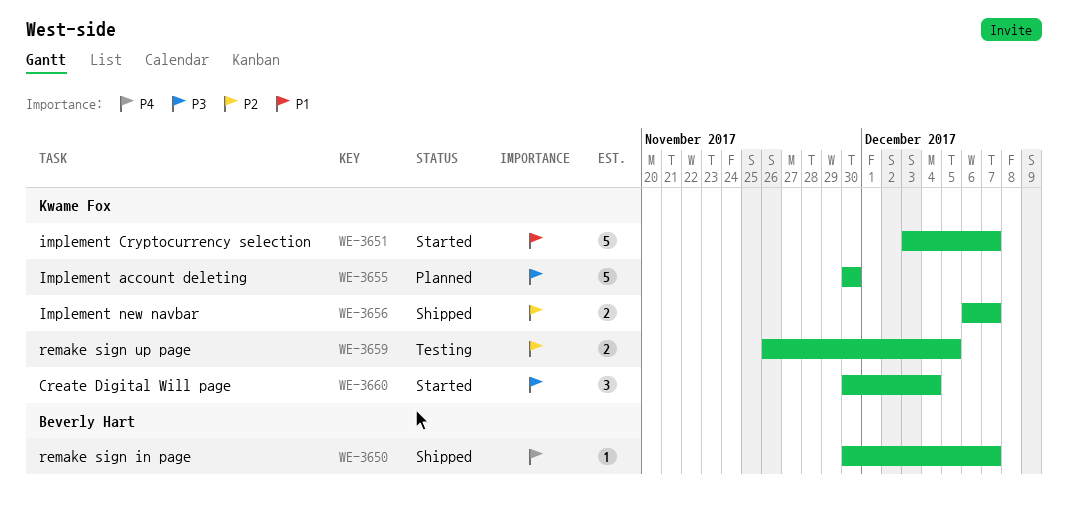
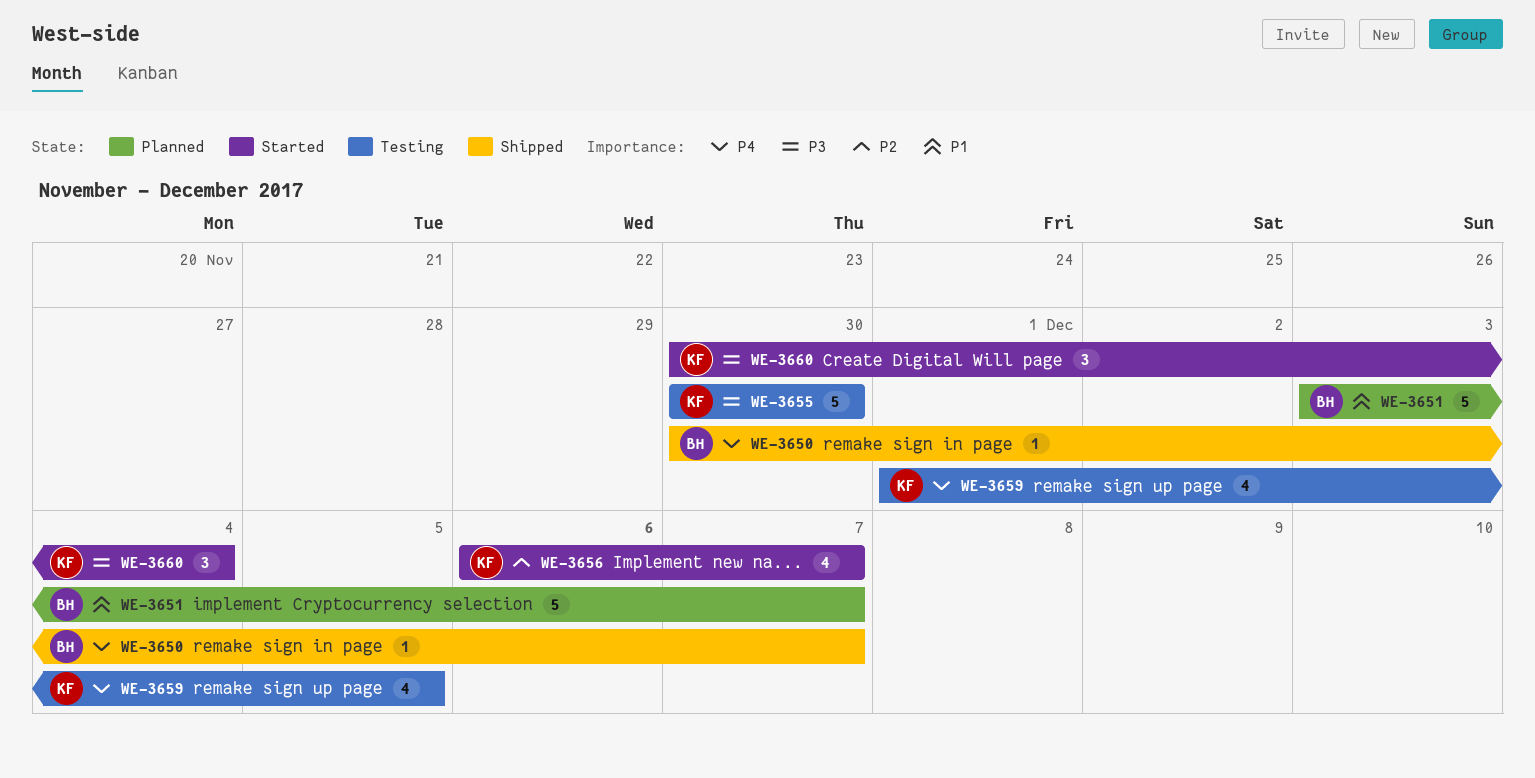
WE-3651, status: Started -> Planned
WE-3651, owner: Kwame Fox -> Beverly Hart
WE-3655, status: Planned -> Testing
WE-3656, status: Shipped -> Started
WE-3656, estimate: 2 -> 4
WE-3659, priority: P2 -> P4
WE-3659, estimate: 2 -> 4
WE-3659, start: Nov 26 -> Dec 1

